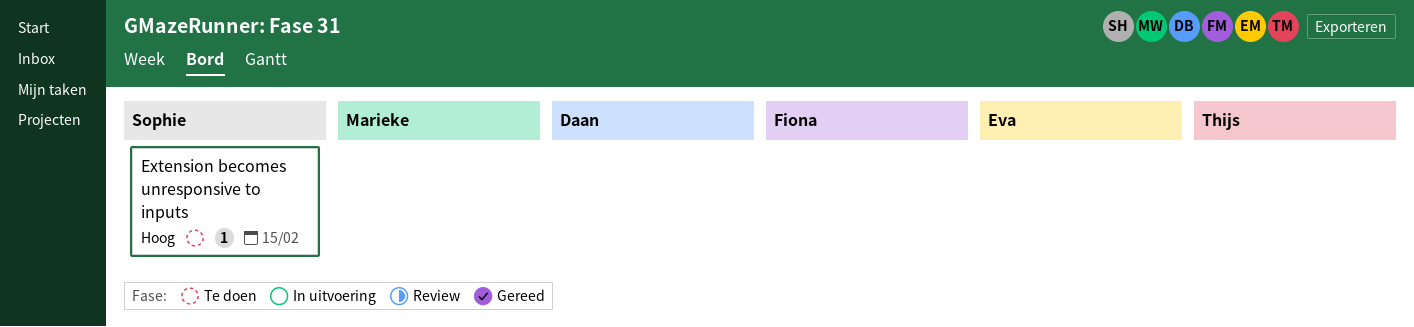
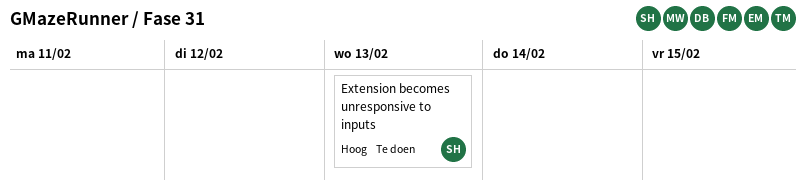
Extension becomes unresponsive to inputs, due: Feb 15 -> Feb 13

